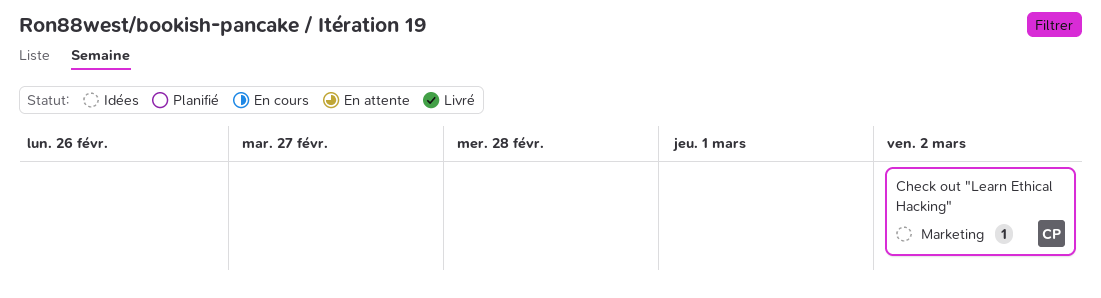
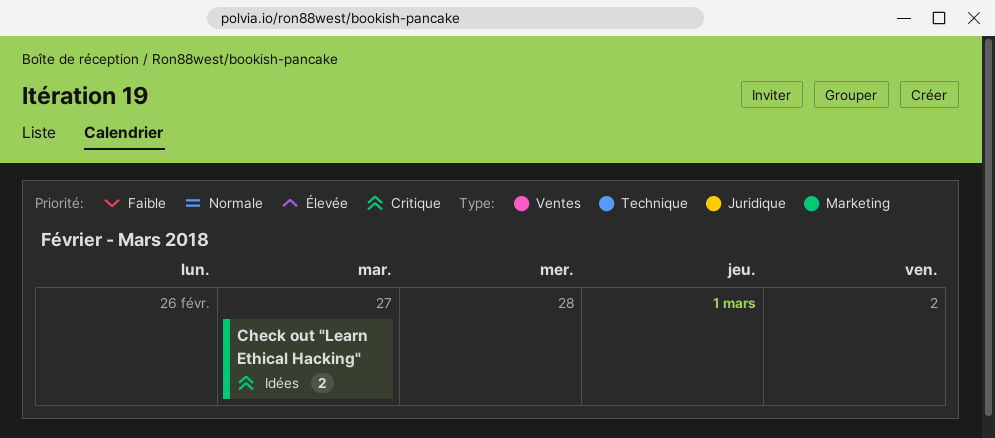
Check out "Learn Ethical Hacking", estimate: 1 -> 2
Check out "Learn Ethical Hacking", due: Mar 2 -> Feb 27

